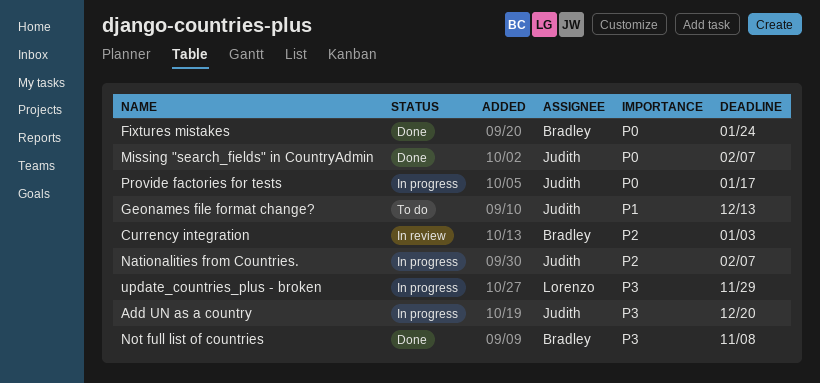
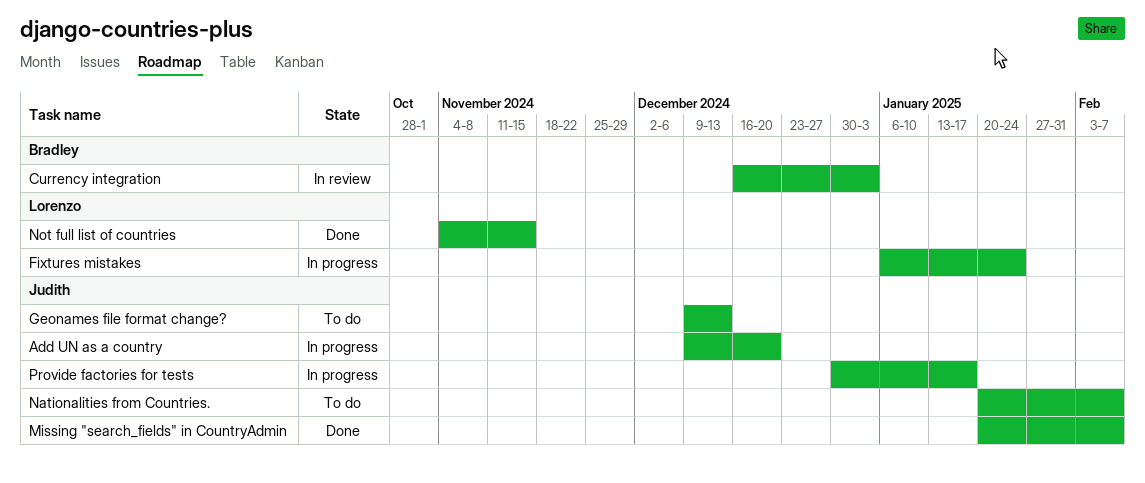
Fixtures mistakes, status: Done -> In progress
Fixtures mistakes, owner: Bradley -> Lorenzo
Nationalities from Countries., status: In progress -> To do
Not full list of countries, owner: Bradley -> Lorenzo
Not full list of countries, due: Nov 8 -> Nov 15
update_countries_plus - broken: present -> none

